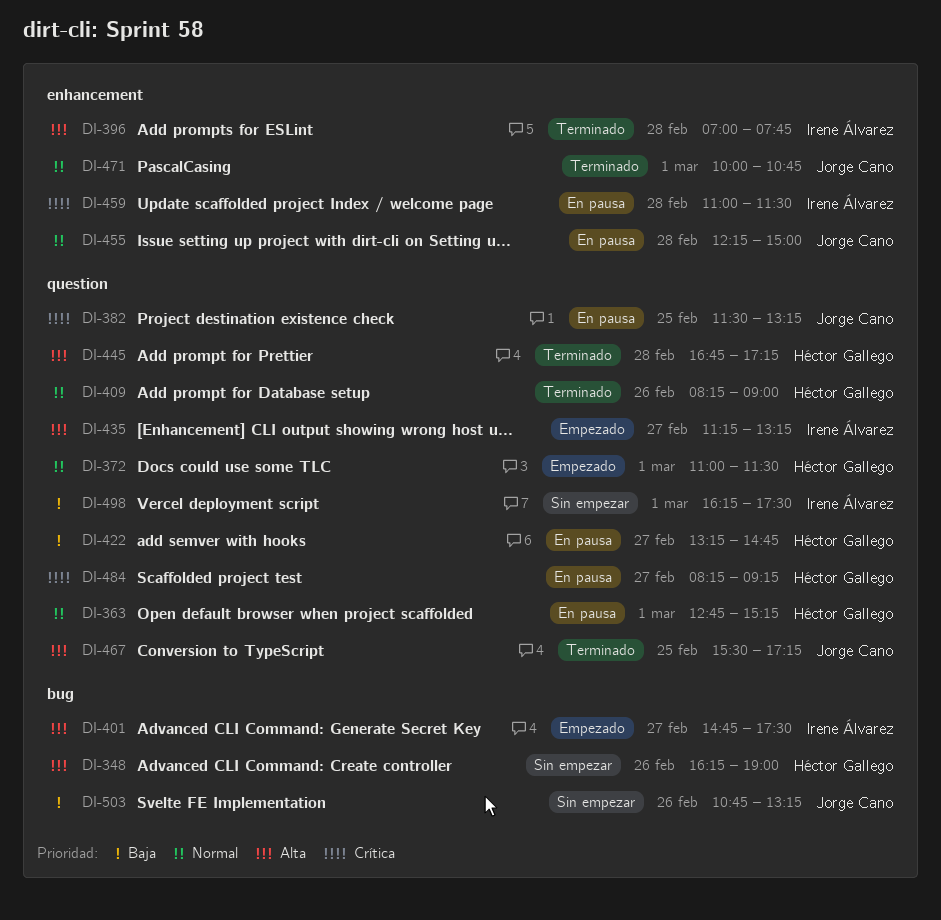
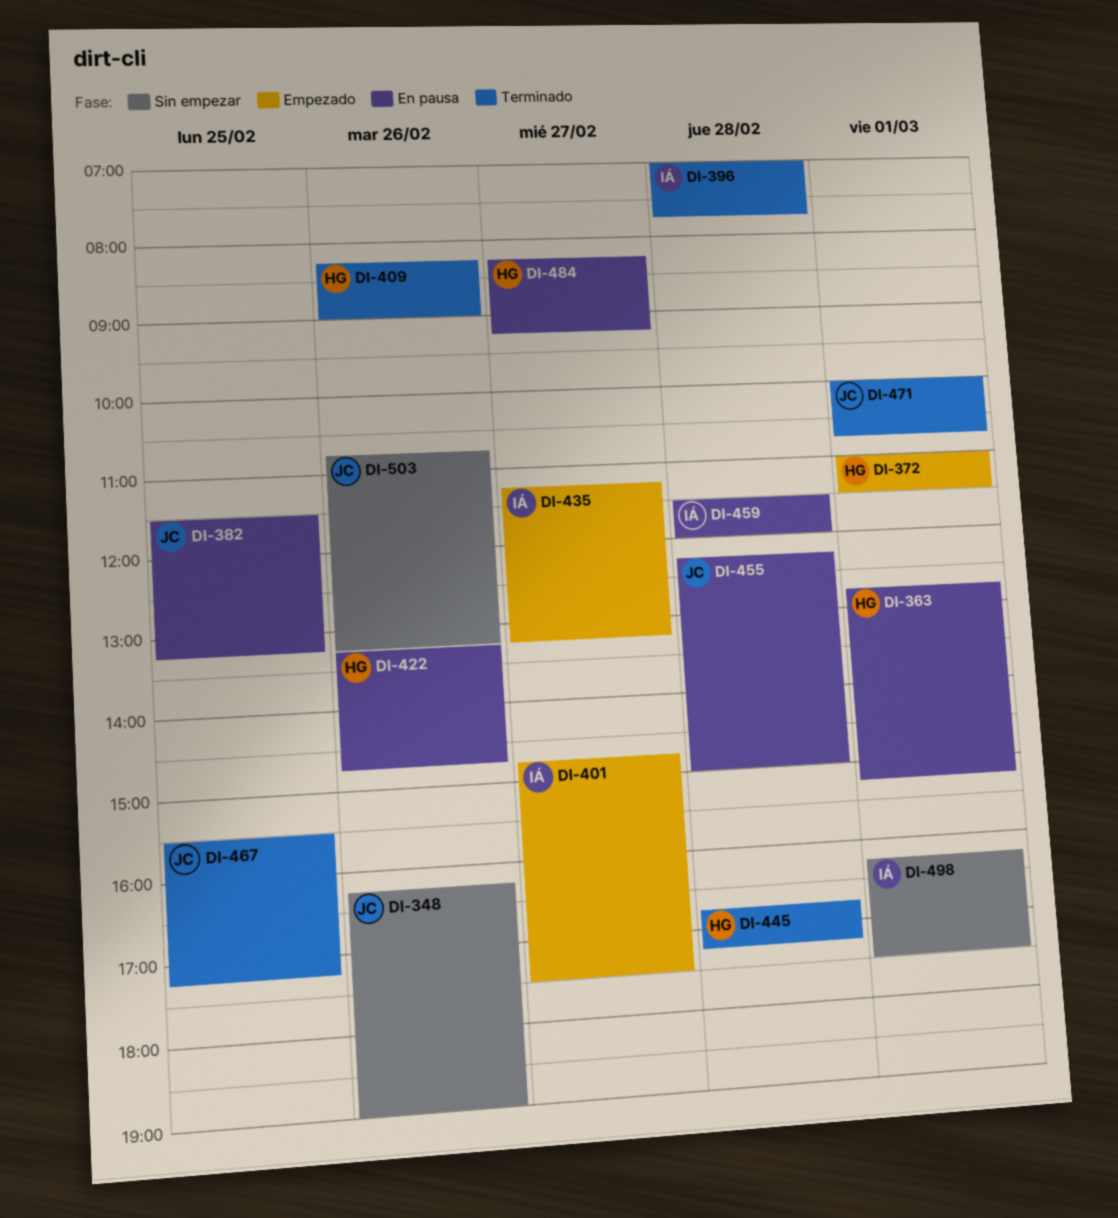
DI-348, owner: Héctor Gallego -> Jorge Cano
DI-422, day: Feb 27 -> Feb 26
DI-459, begins: 11:00 -> 11:30
DI-459, ends: 11:30 -> 12:00

